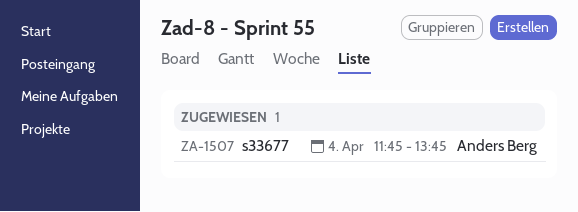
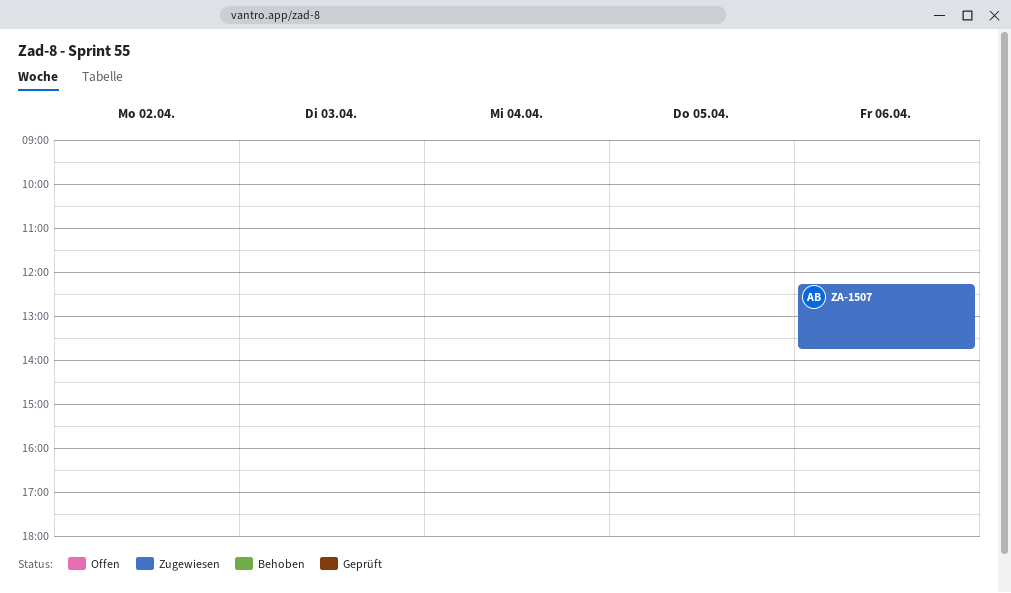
ZA-1507, day: Apr 4 -> Apr 6
ZA-1507, begins: 11:45 -> 12:15

